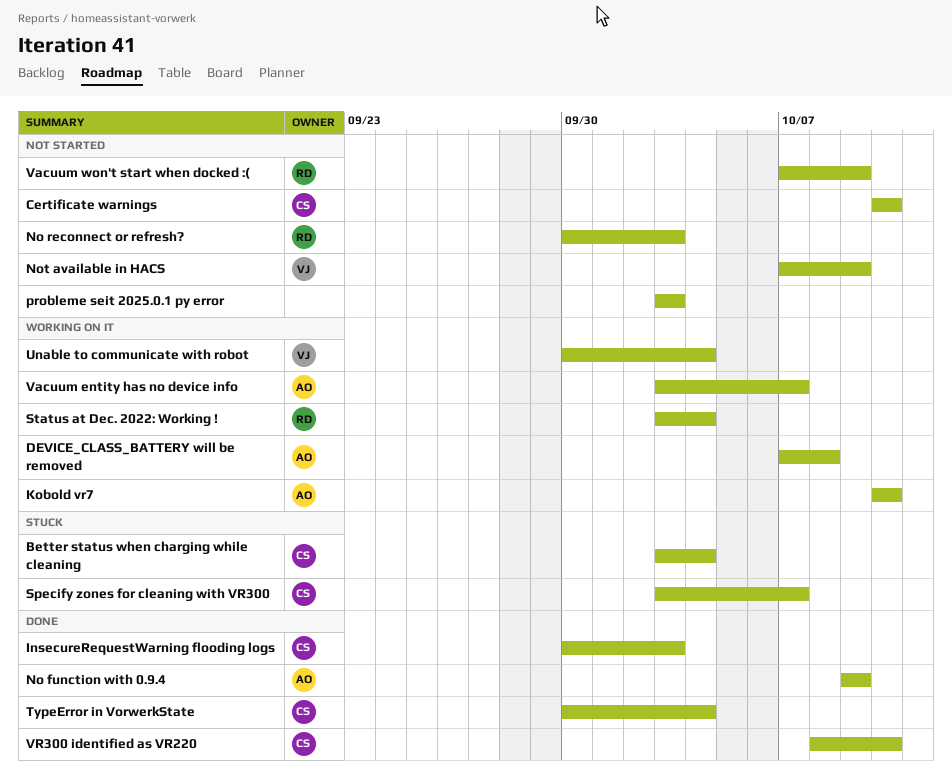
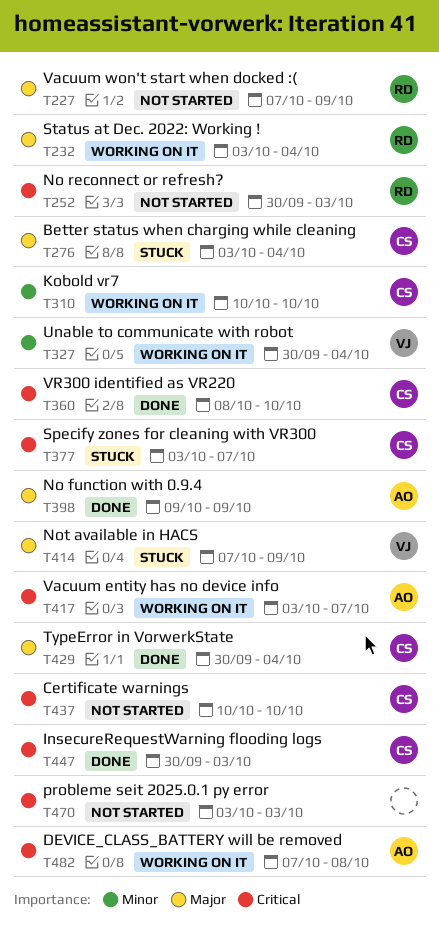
Kobold vr7, owner: AO -> CS
Not available in HACS, status: Not started -> Stuck

